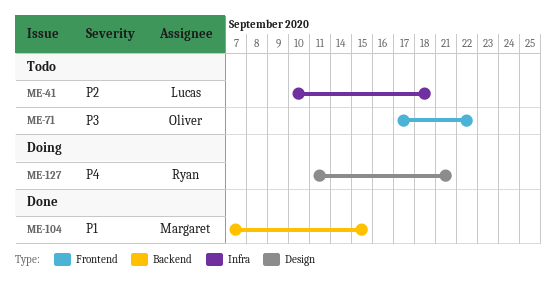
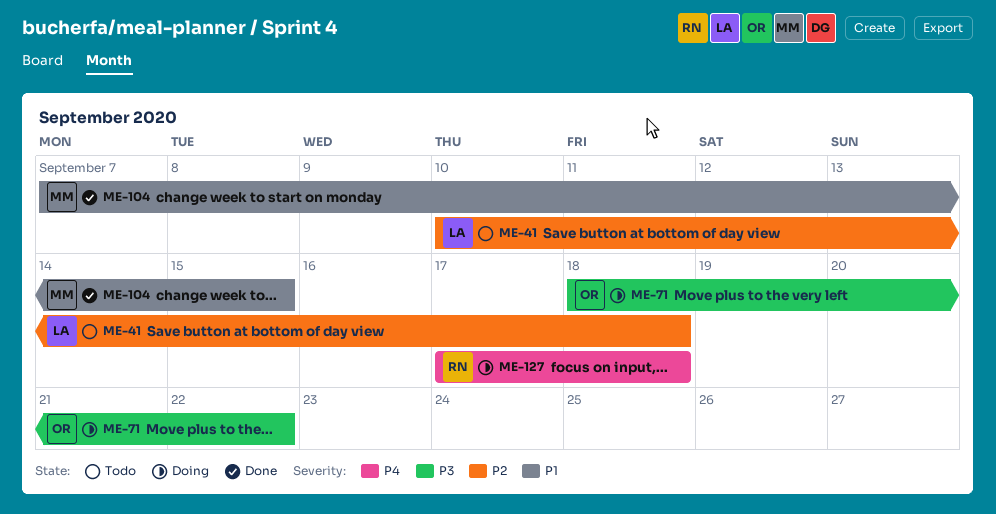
ME-71, status: Todo -> Doing
ME-71, start: Sep 17 -> Sep 18
ME-127, start: Sep 11 -> Sep 17
ME-127, due: Sep 21 -> Sep 18

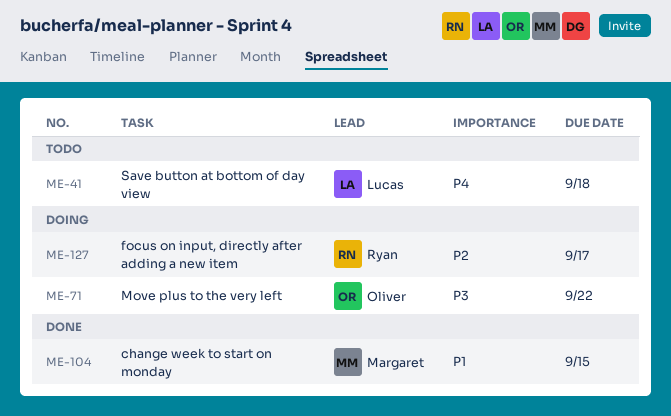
ME-41, priority: P2 -> P4
ME-127, priority: P4 -> P2
ME-127, due: Sep 18 -> Sep 17

